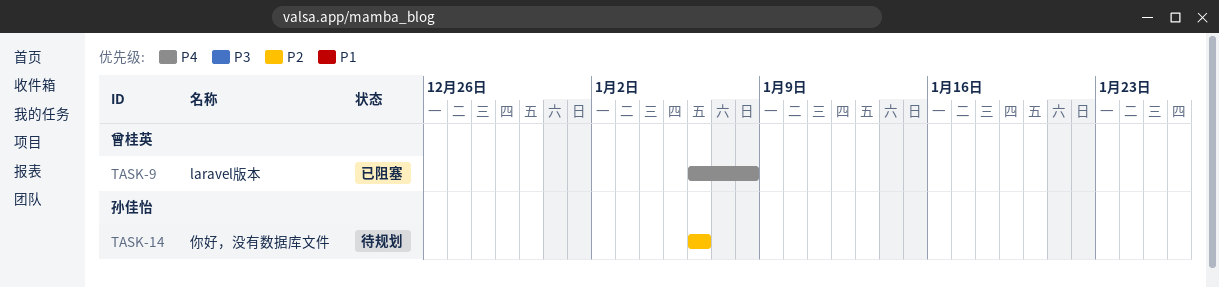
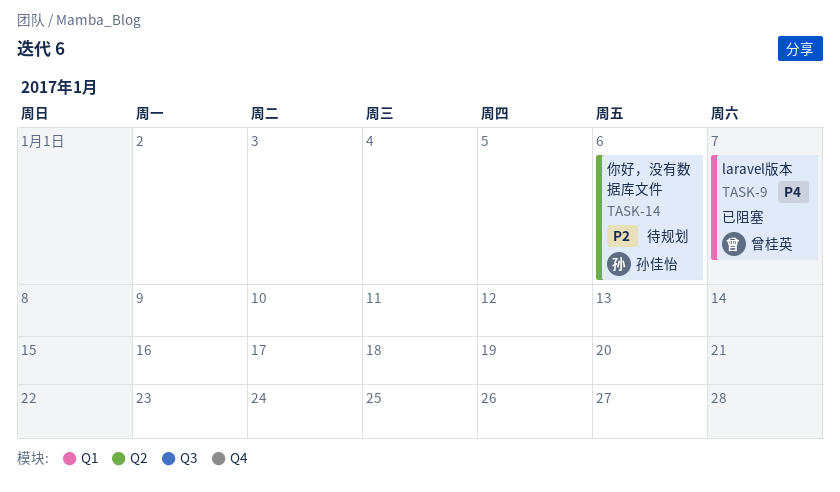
TASK-9, due: Jan 8 -> Jan 7

